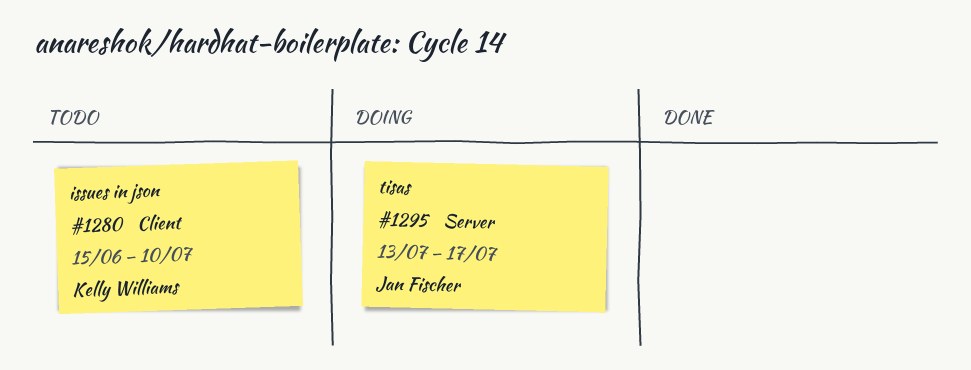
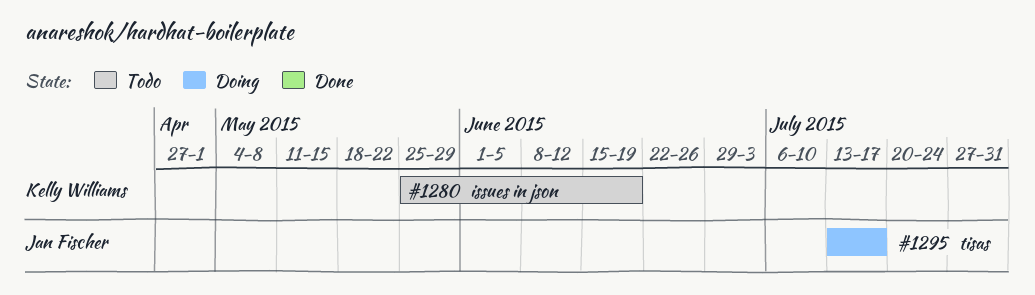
#1280, start: Jun 15 -> May 25
#1280, due: Jul 10 -> Jun 19

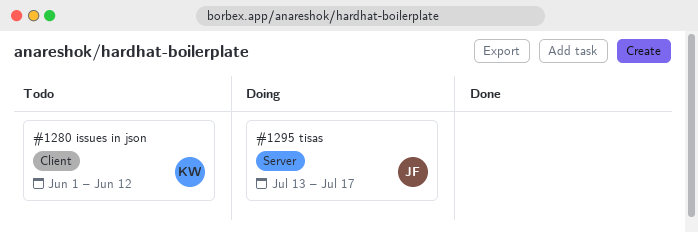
#1280, start: May 25 -> Jun 1
#1280, due: Jun 19 -> Jun 12

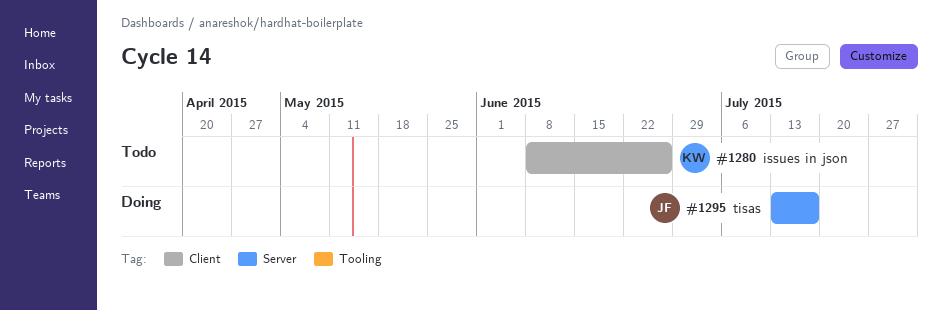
#1280, start: Jun 1 -> Jun 8
#1280, due: Jun 12 -> Jun 26

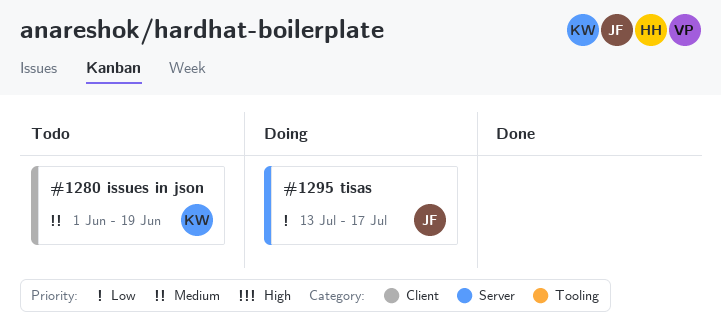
#1280, start: Jun 8 -> Jun 1
#1280, due: Jun 26 -> Jun 19

